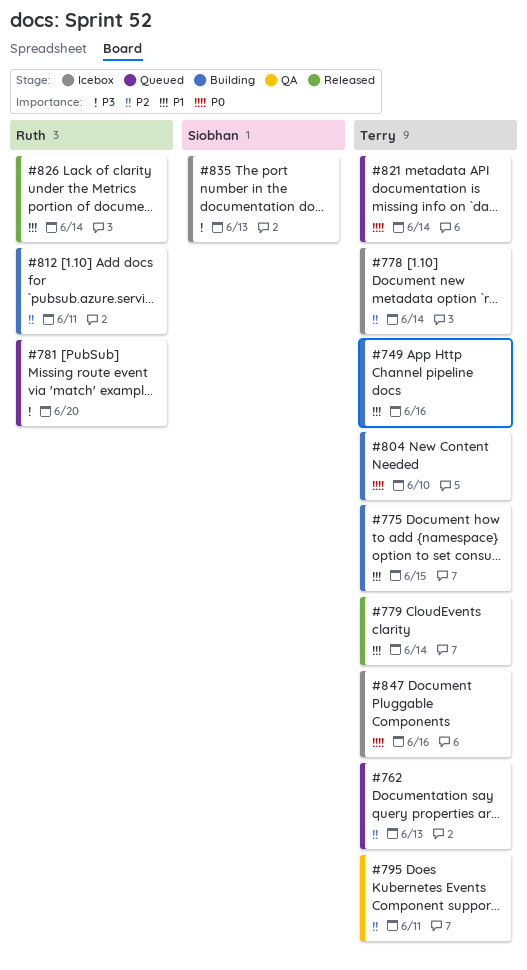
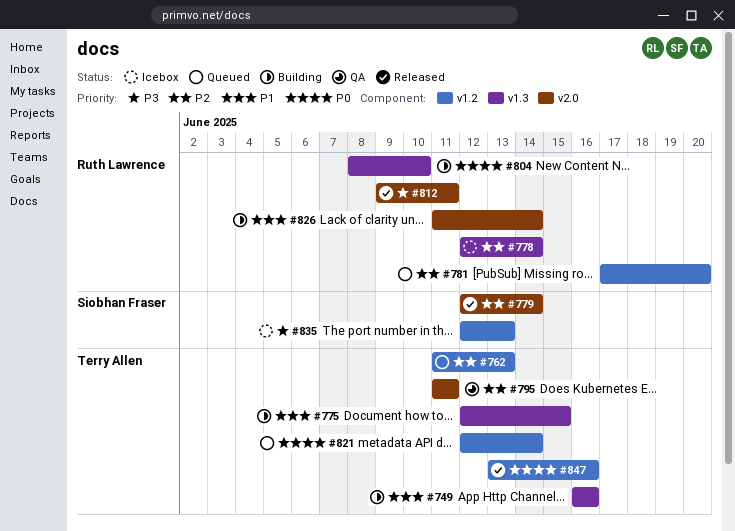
#778, owner: Terry Allen -> Ruth Lawrence
#779, owner: Terry Allen -> Siobhan Fraser
#779, priority: P1 -> P2
#781, priority: P3 -> P2
#804, owner: Terry Allen -> Ruth Lawrence
#812, status: Building -> Released
#812, priority: P2 -> P3
#826, status: Released -> Building
#847, status: Icebox -> Released

